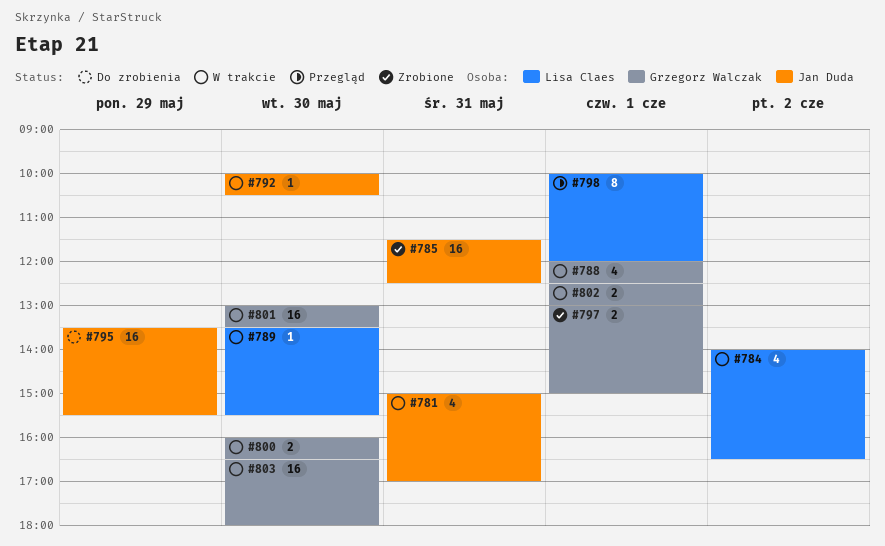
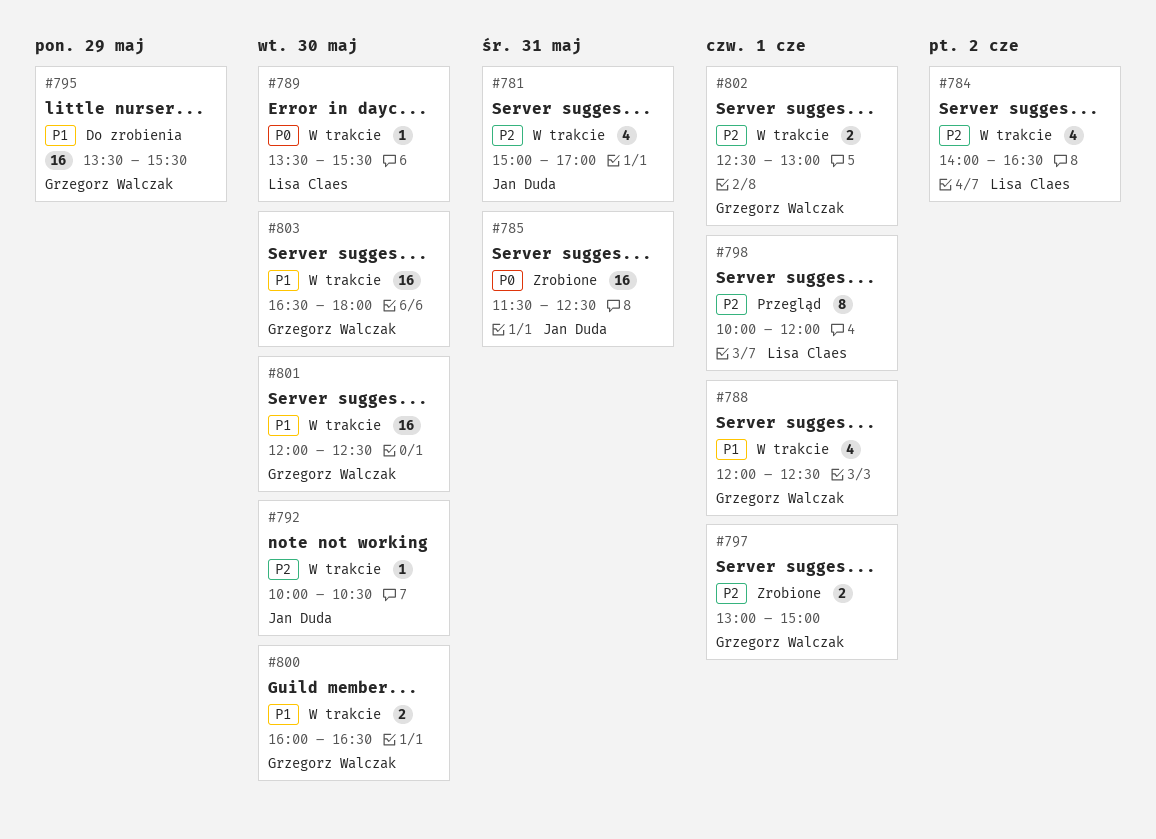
#795, owner: Jan Duda -> Grzegorz Walczak
#801, begins: 13:00 -> 12:00
#801, ends: 13:30 -> 12:30

